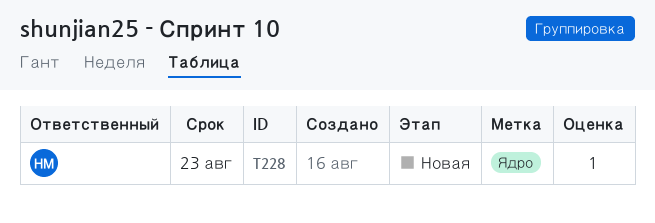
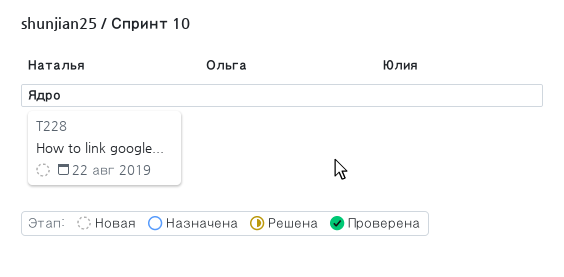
T228, due: Aug 23 -> Aug 22

